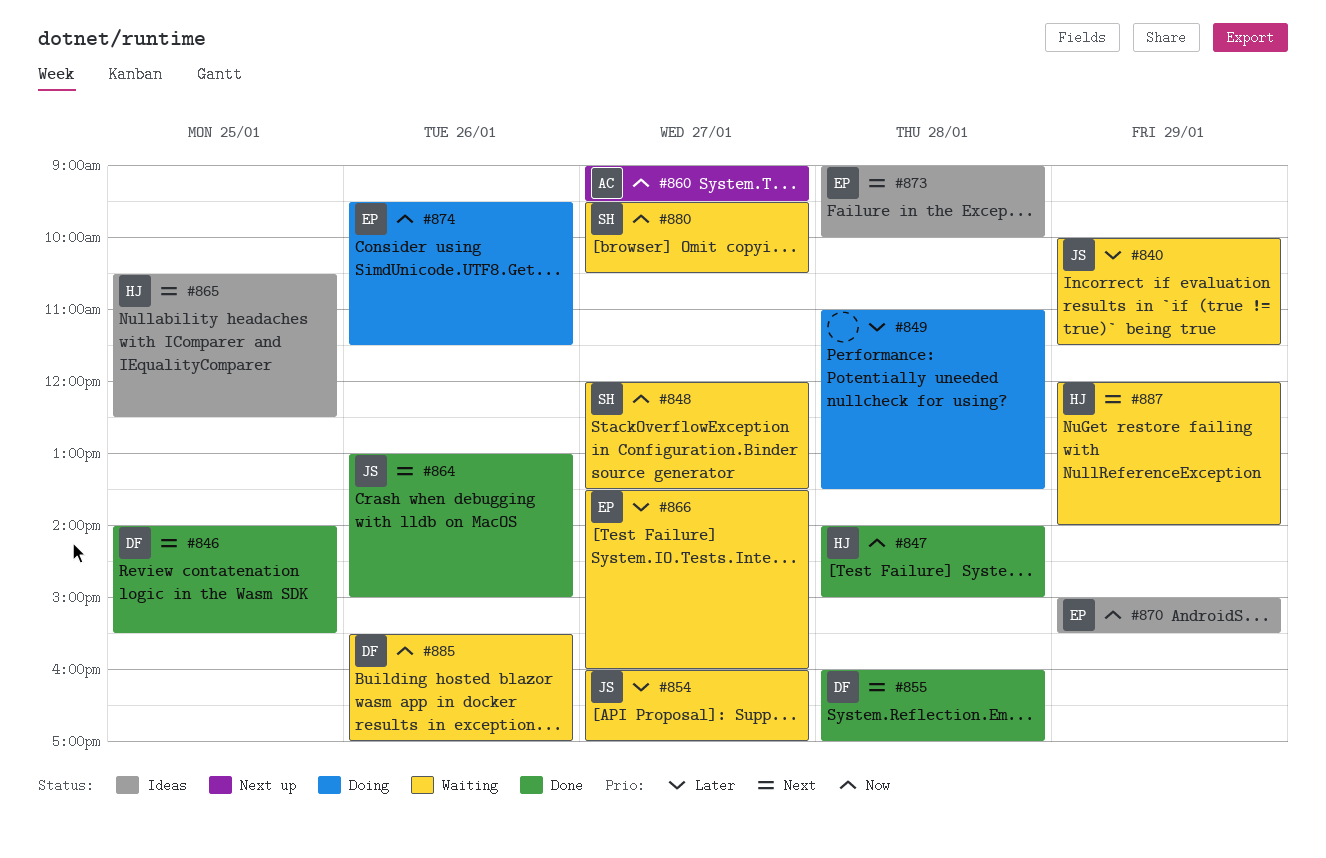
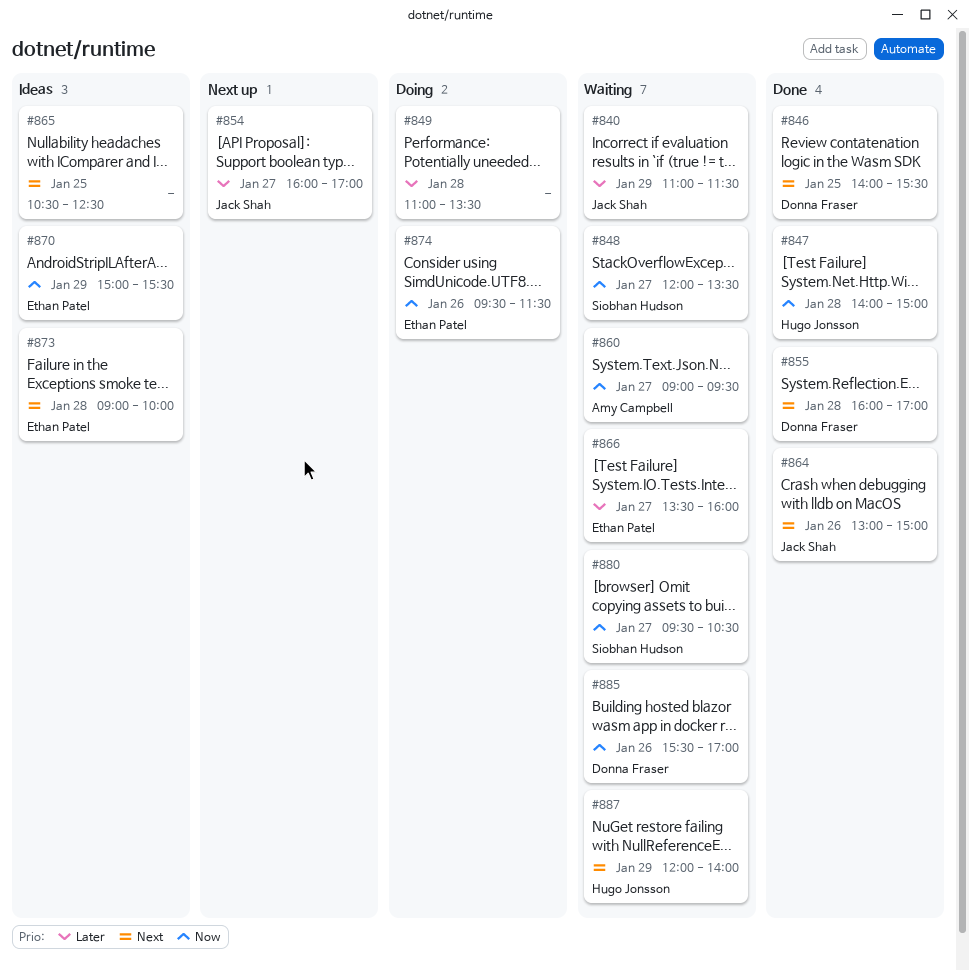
#840, begins: 10:00 -> 11:00
#854, status: Waiting -> Next up
#860, status: Next up -> Waiting
#865, owner: Hugo Jonsson -> none

